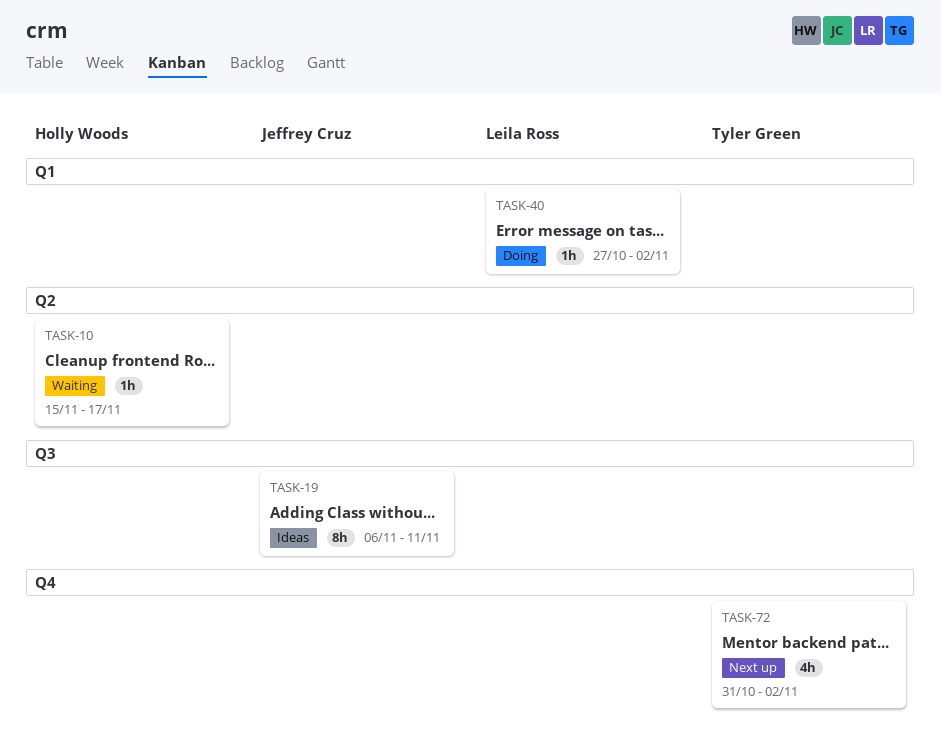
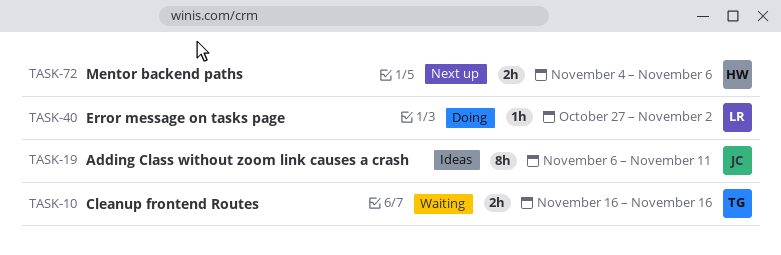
TASK-10, owner: Holly Woods -> Tyler Green
TASK-10, estimate: 1h -> 2h
TASK-10, start: Nov 15 -> Nov 16
TASK-10, due: Nov 17 -> Nov 16
TASK-72, owner: Tyler Green -> Holly Woods
TASK-72, estimate: 4h -> 2h
TASK-72, start: Oct 31 -> Nov 4
TASK-72, due: Nov 2 -> Nov 6

